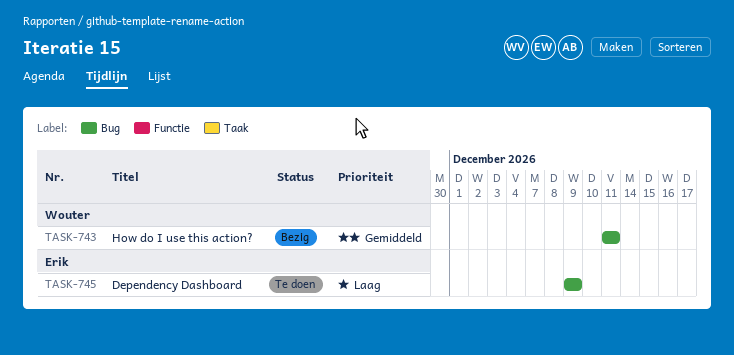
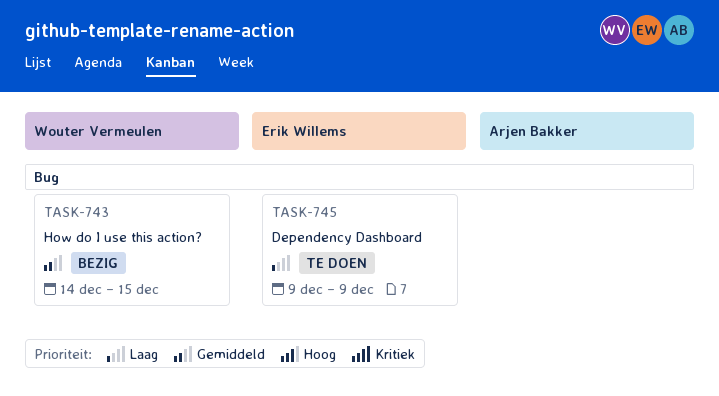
TASK-743, start: Dec 11 -> Dec 14
TASK-743, due: Dec 11 -> Dec 15

